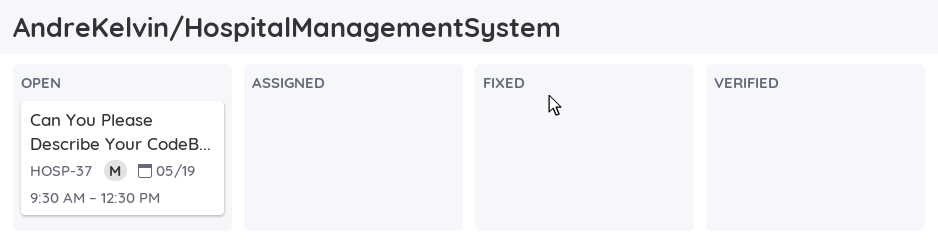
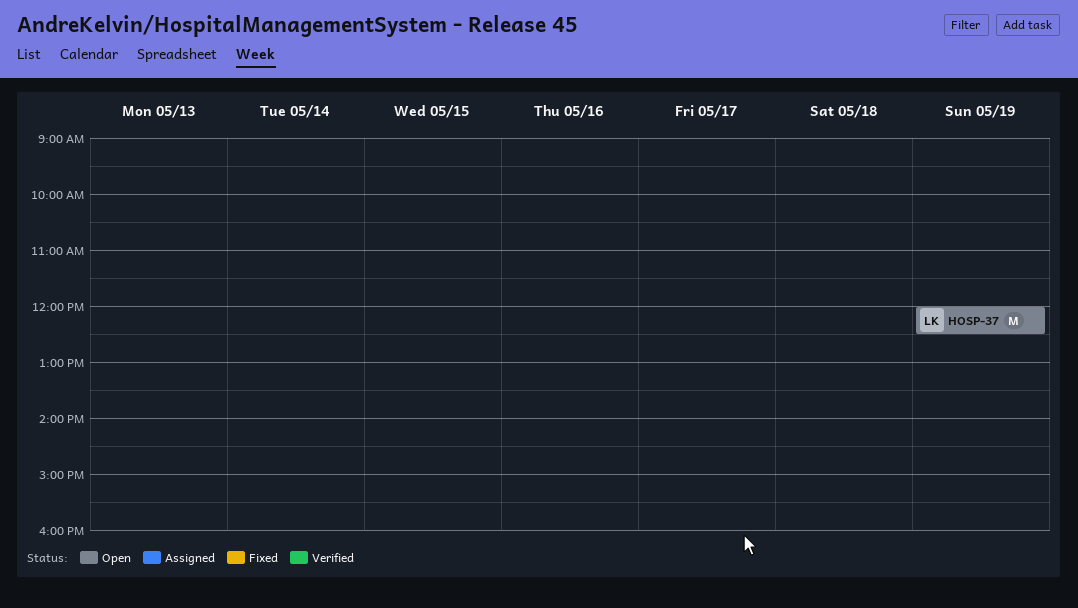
HOSP-37, begins: 09:30 -> 12:00

